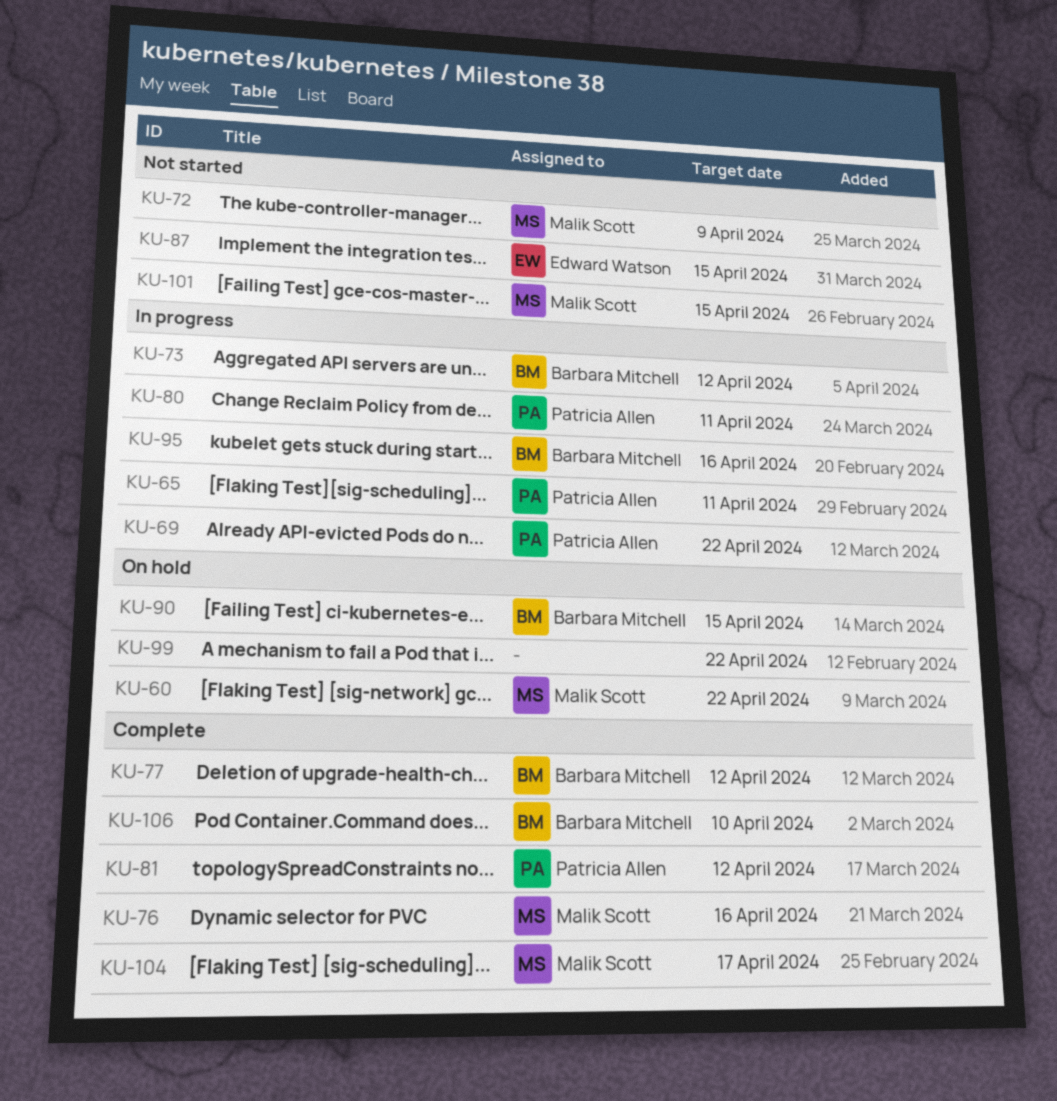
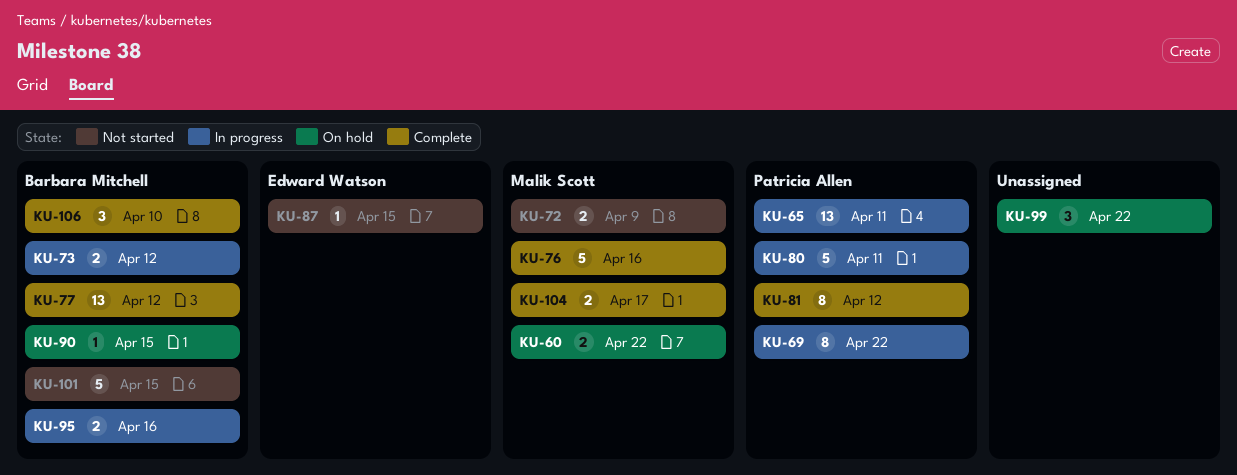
KU-101, owner: Malik Scott -> Barbara Mitchell

